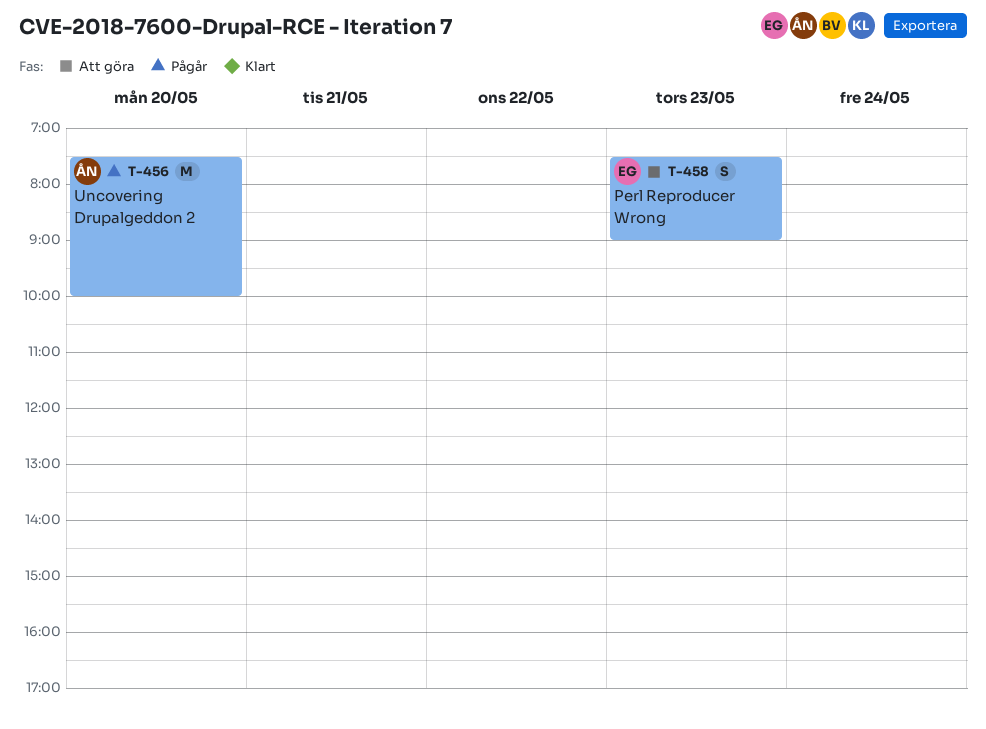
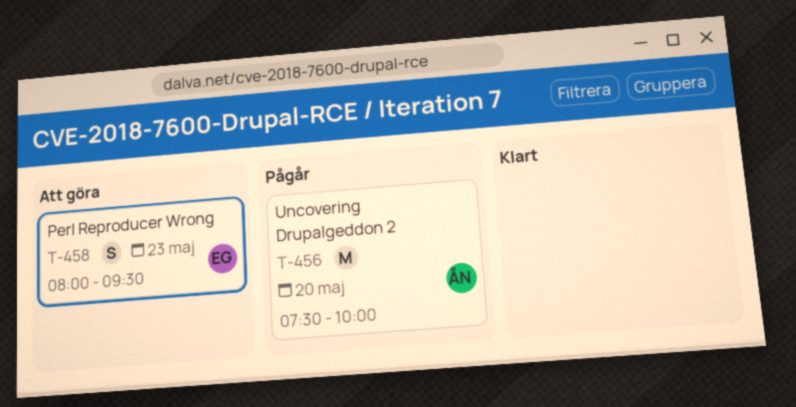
T-458, begins: 07:30 -> 08:00
T-458, ends: 09:00 -> 09:30

